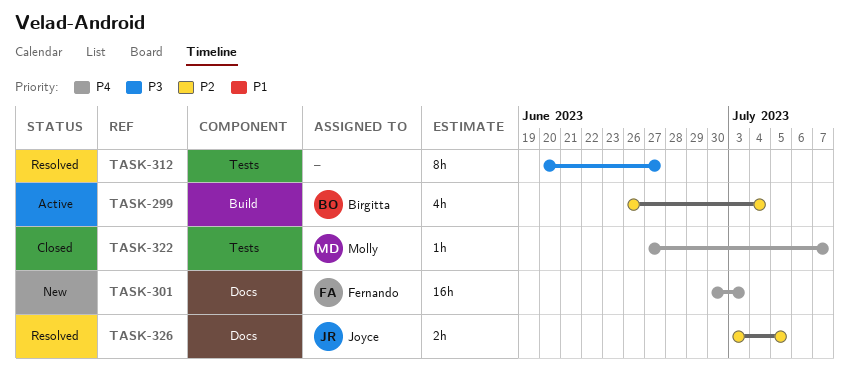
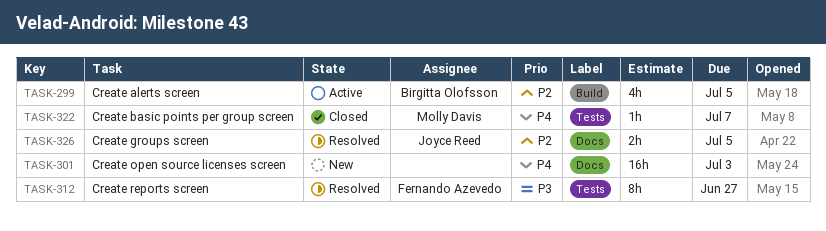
TASK-299, due: Jul 4 -> Jul 5
TASK-301, owner: Fernando Azevedo -> none
TASK-312, owner: none -> Fernando Azevedo

